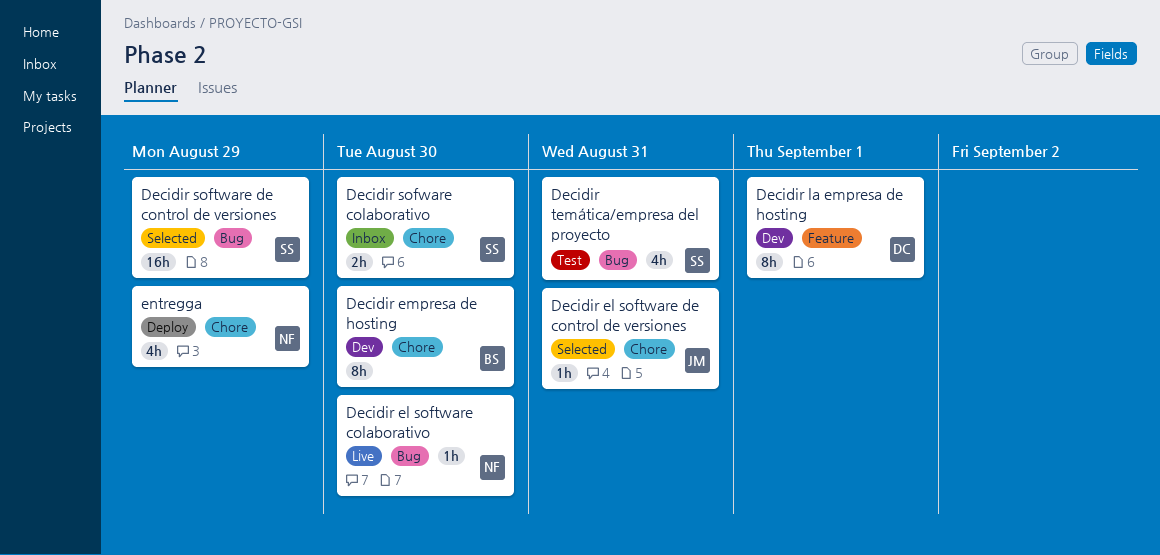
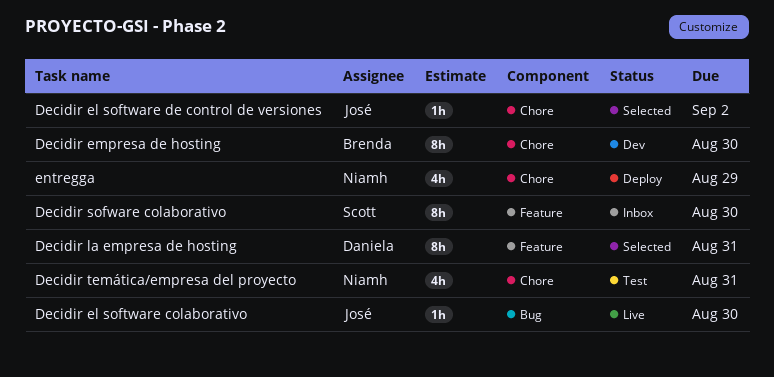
Decidir el software colaborativo, owner: Niamh -> José
Decidir el software de control de versiones, due: Aug 31 -> Sep 2
Decidir la empresa de hosting, status: Dev -> Selected
Decidir la empresa de hosting, due: Sep 1 -> Aug 31
Decidir software de control de versiones: present -> none
Decidir sofware colaborativo, label: Chore -> Feature
Decidir sofware colaborativo, estimate: 2h -> 8h
Decidir temática/empresa del proyecto, owner: Scott -> Niamh
Decidir temática/empresa del proyecto, label: Bug -> Chore

